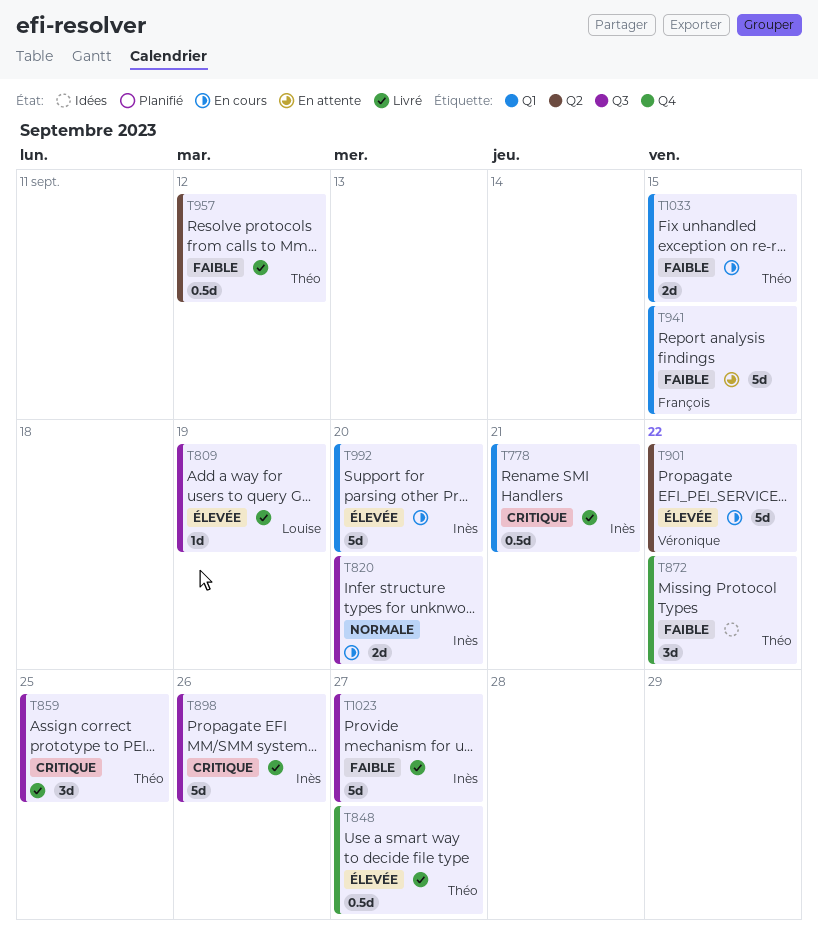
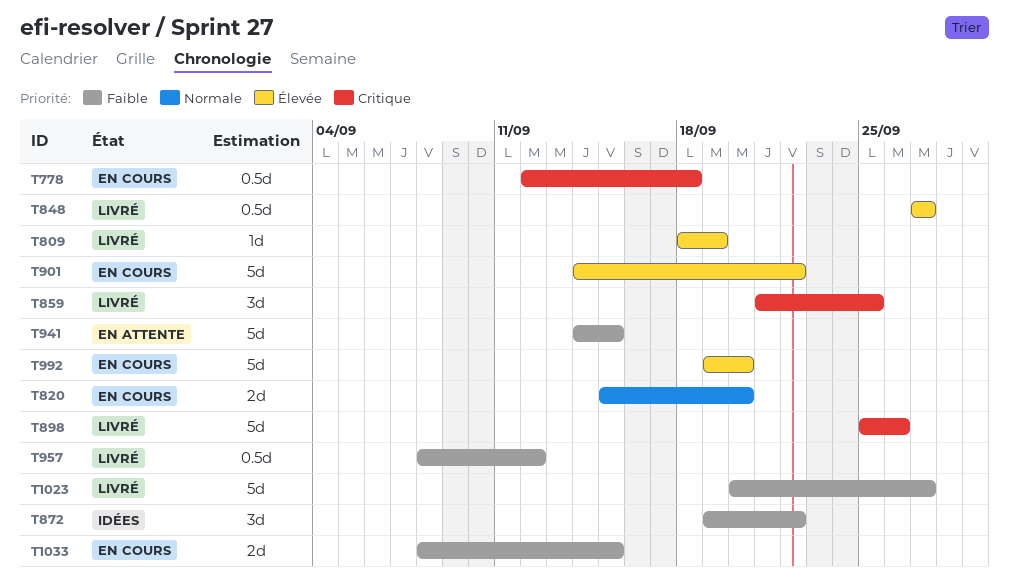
T778, status: Livré -> En cours
T778, due: Sep 21 -> Sep 18

